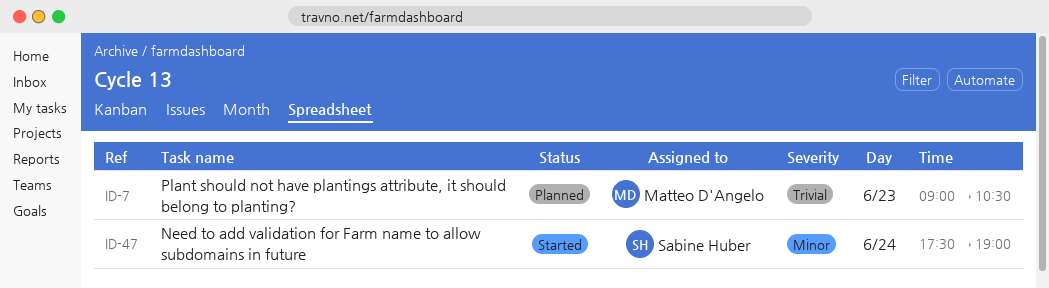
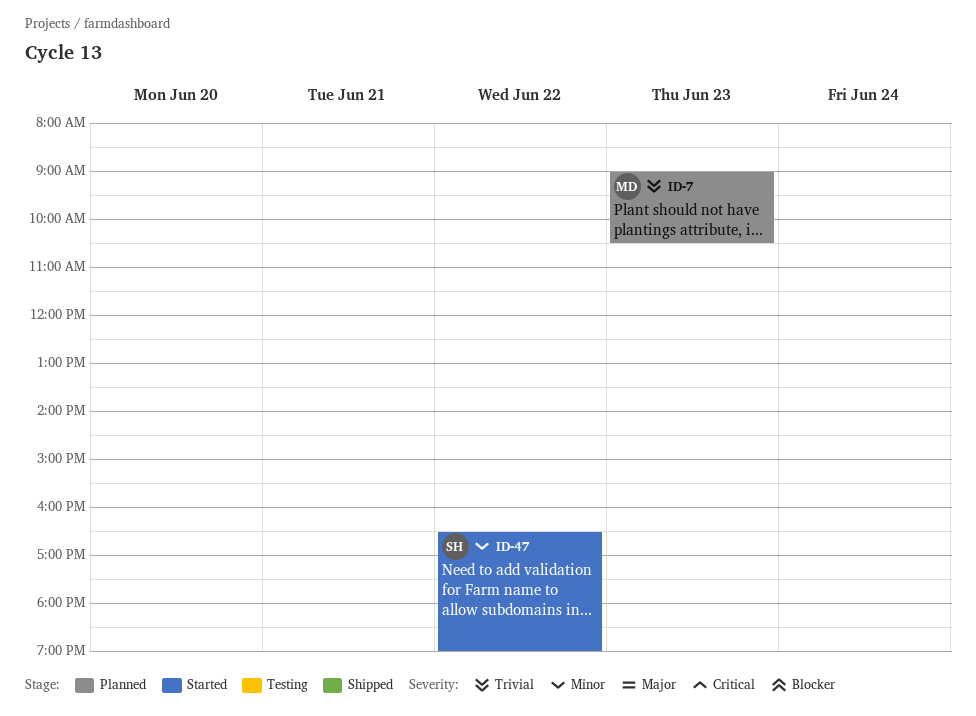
ID-47, day: Jun 24 -> Jun 22
ID-47, begins: 17:30 -> 16:30

